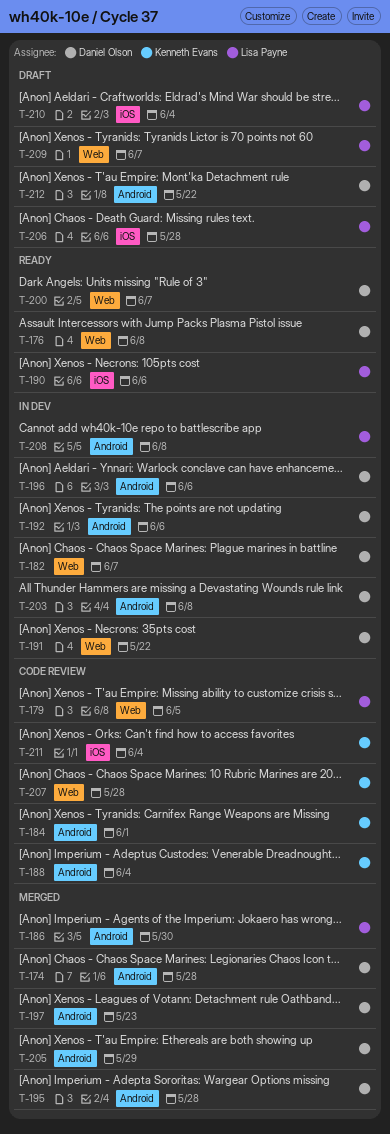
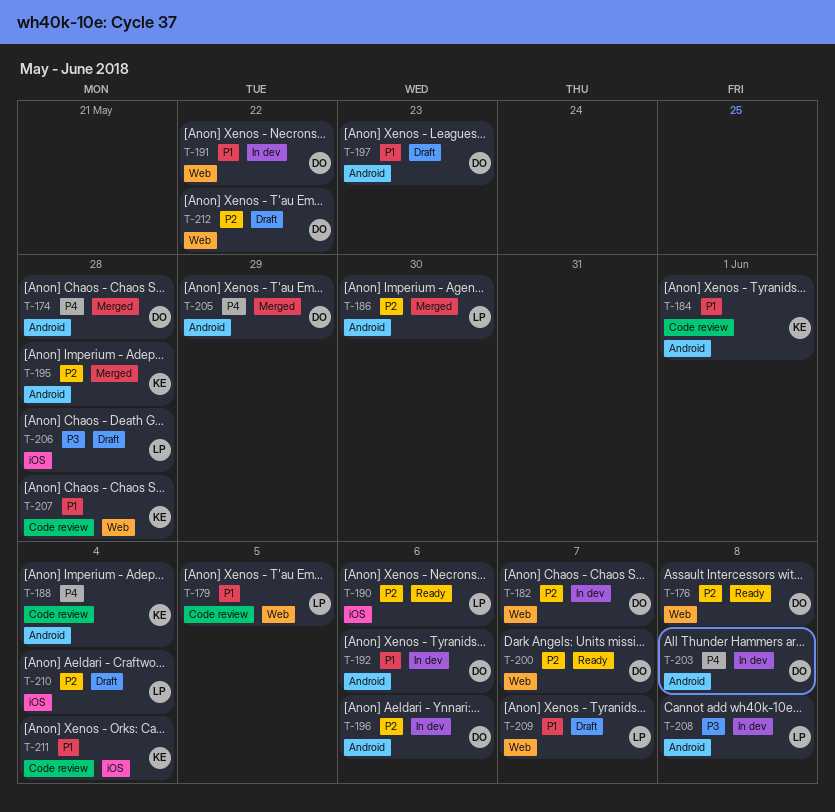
T-195, owner: Daniel Olson -> Kenneth Evans
T-197, status: Merged -> Draft
T-212, label: Android -> Web

